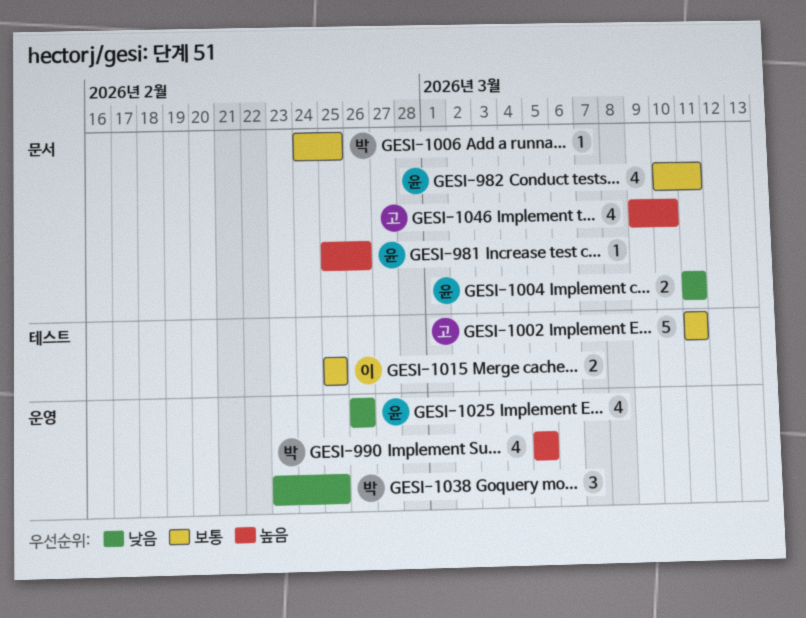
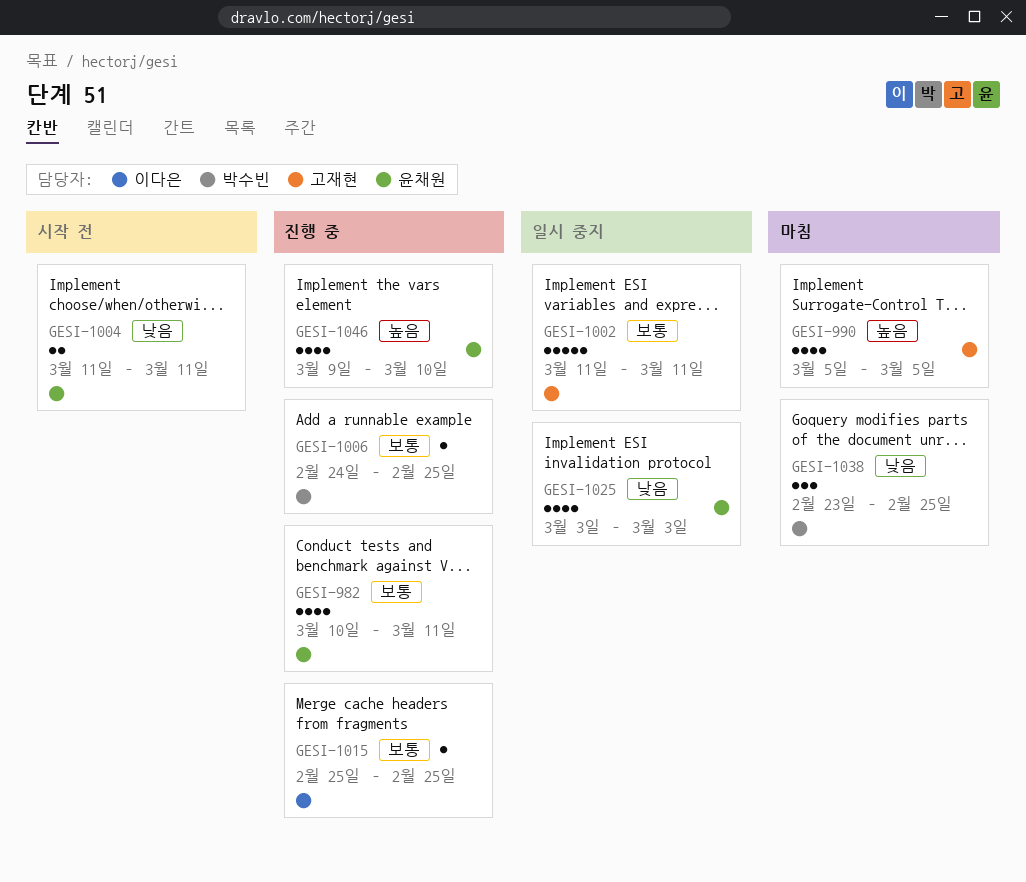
GESI-981: present -> none
GESI-990, owner: 박수빈 -> 고재현
GESI-1015, estimate: 2 -> 1
GESI-1025, start: Feb 26 -> Mar 3
GESI-1025, due: Feb 26 -> Mar 3
GESI-1046, owner: 고재현 -> 윤채원

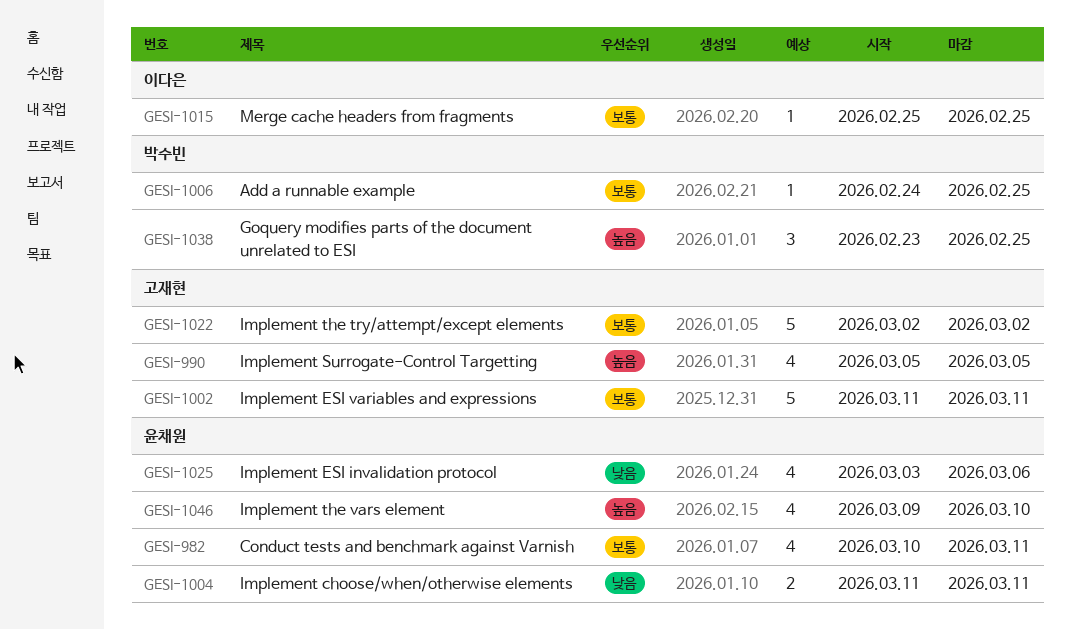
GESI-1022: none -> present
GESI-1025, due: Mar 3 -> Mar 6
GESI-1038, priority: 낮음 -> 높음

